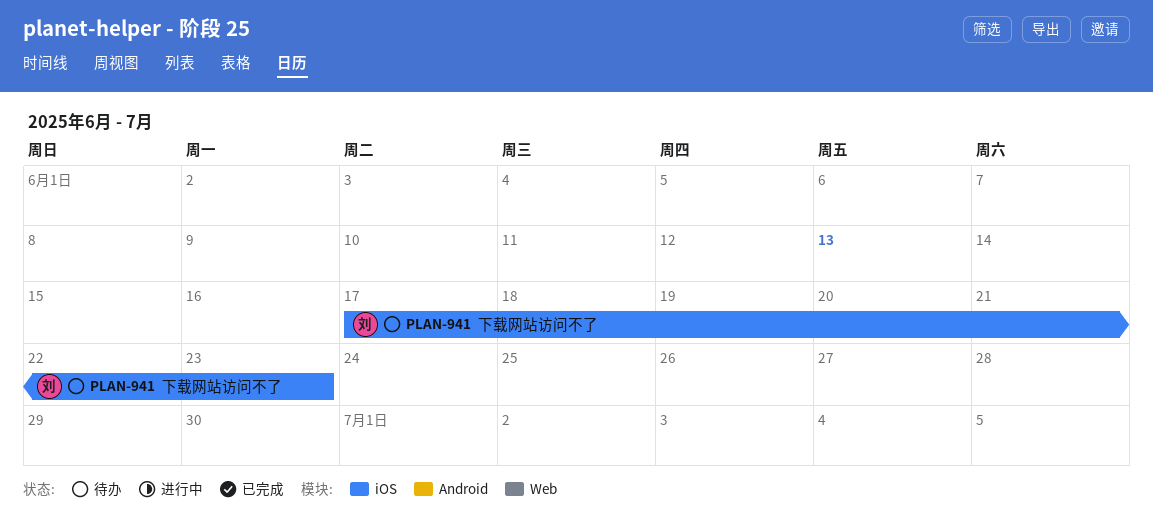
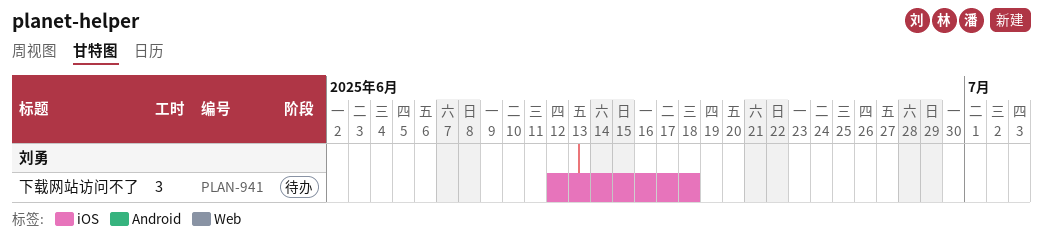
PLAN-941, start: Jun 17 -> Jun 12
PLAN-941, due: Jun 23 -> Jun 18

